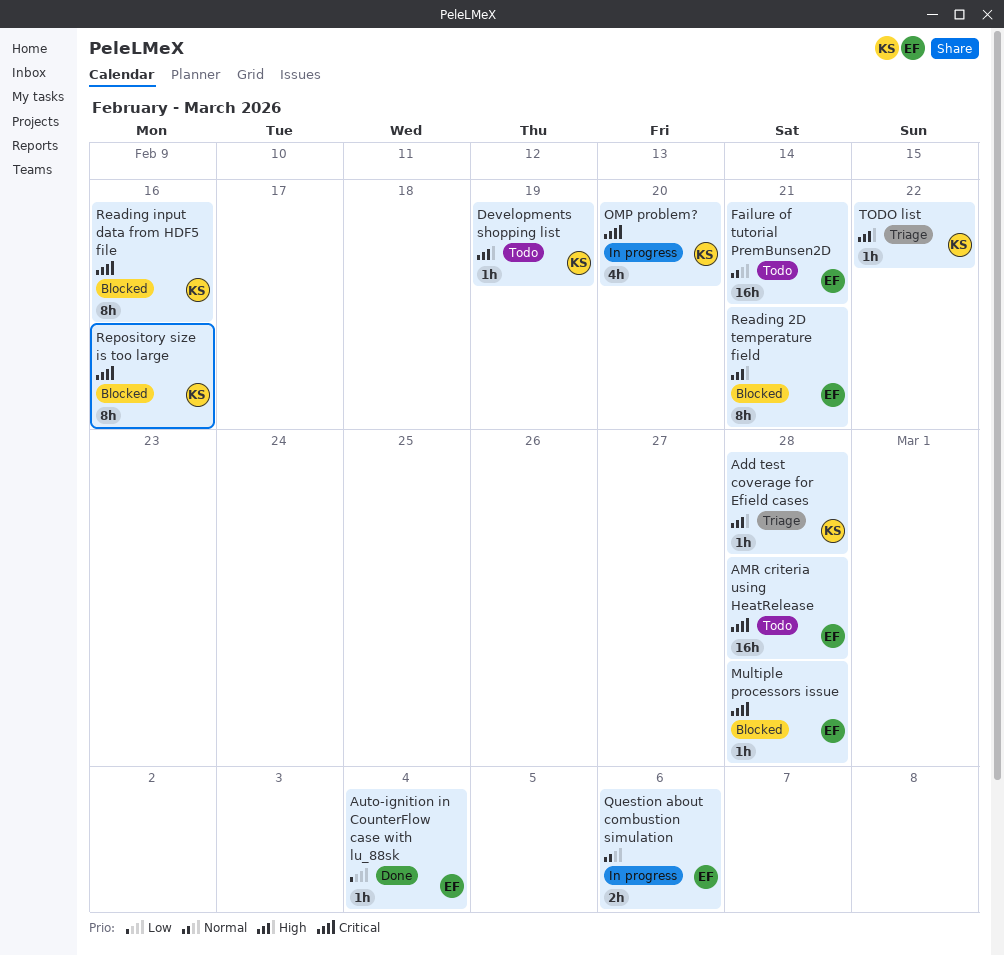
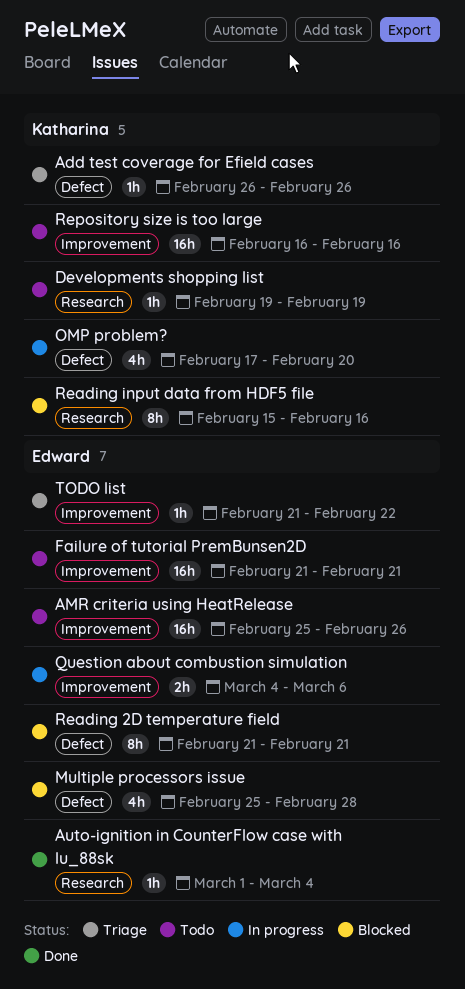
Add test coverage for Efield cases, due: Feb 28 -> Feb 26
AMR criteria using HeatRelease, due: Feb 28 -> Feb 26
Multiple processors issue, estimate: 1h -> 4h
Repository size is too large, status: Blocked -> Todo
Repository size is too large, estimate: 8h -> 16h
TODO list, owner: Katharina -> Edward

